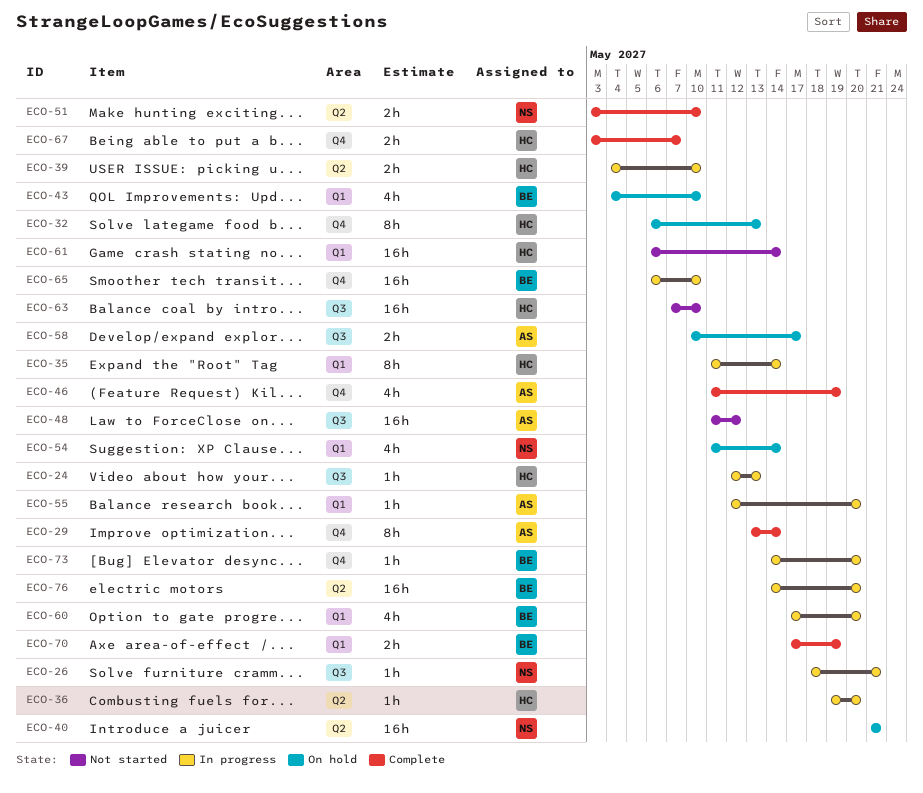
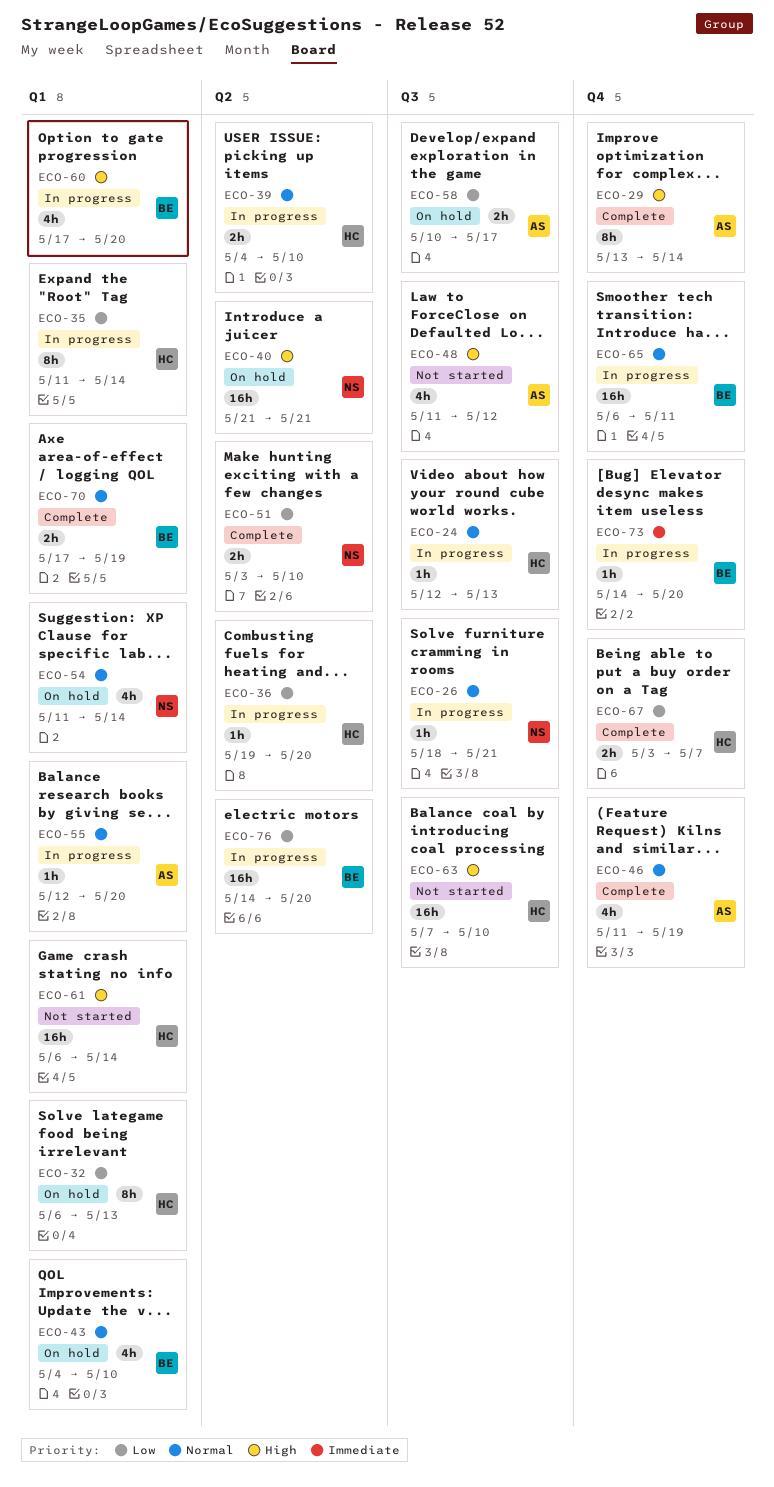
ECO-32, label: Q4 -> Q1
ECO-48, estimate: 16h -> 4h
ECO-65, due: May 10 -> May 11

